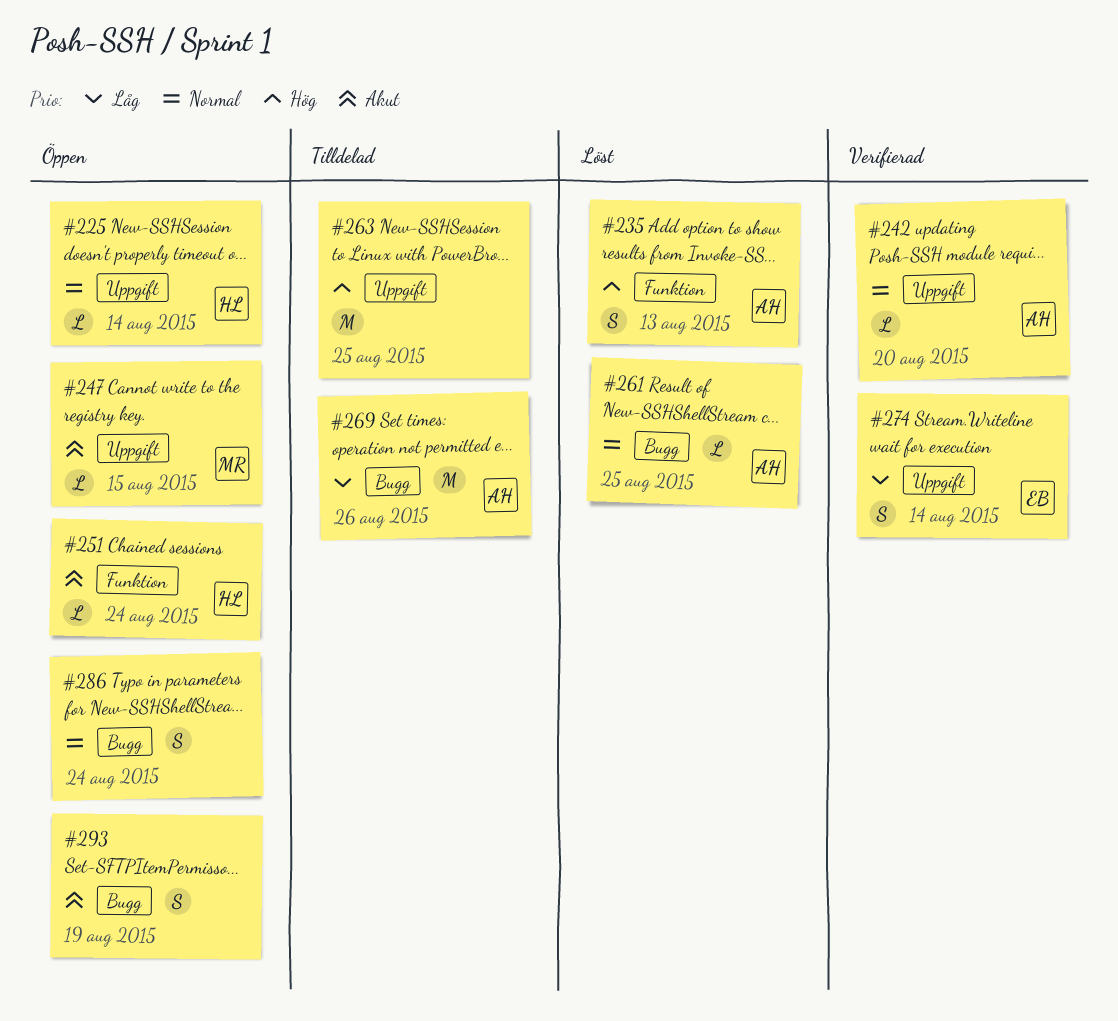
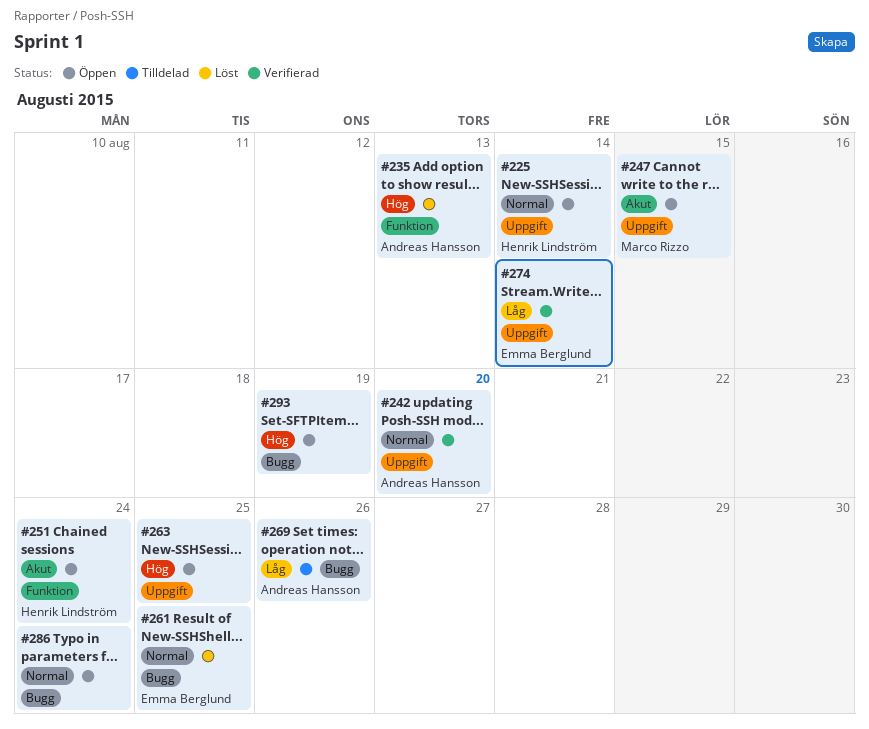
#261, owner: Andreas Hansson -> Emma Berglund
#263, status: Tilldelad -> Öppen
#293, priority: Akut -> Hög

